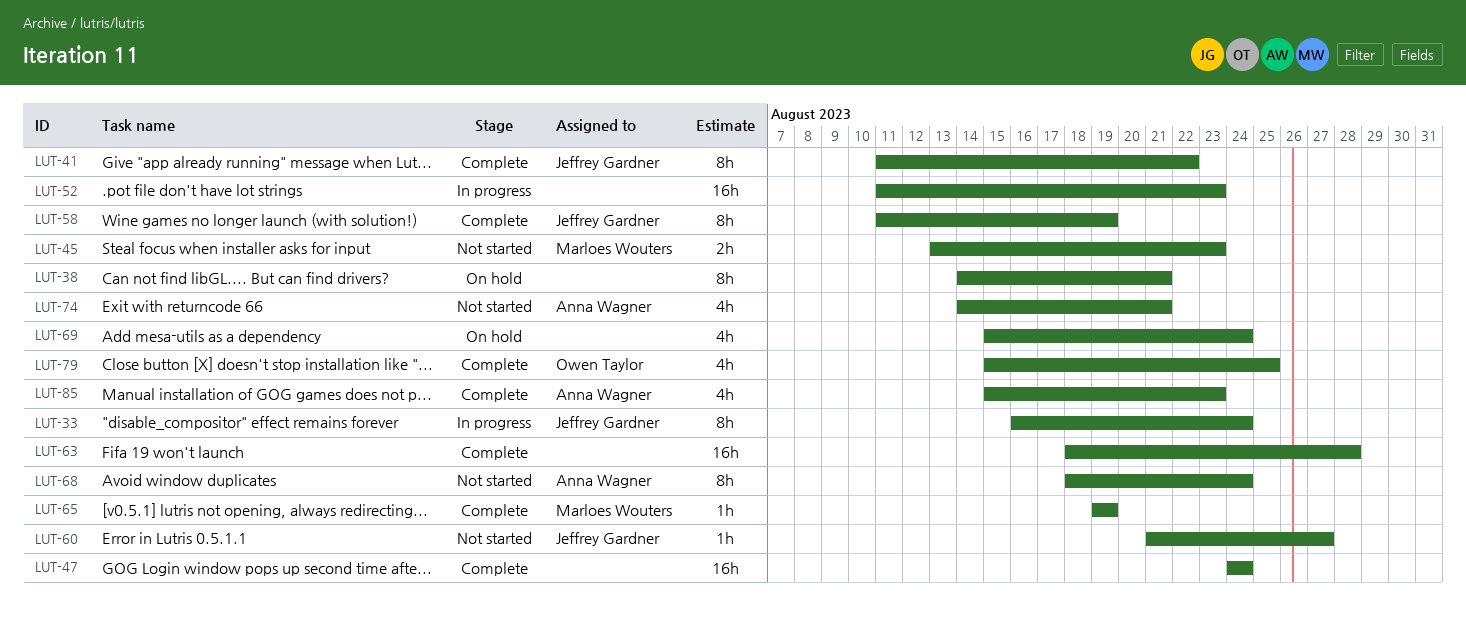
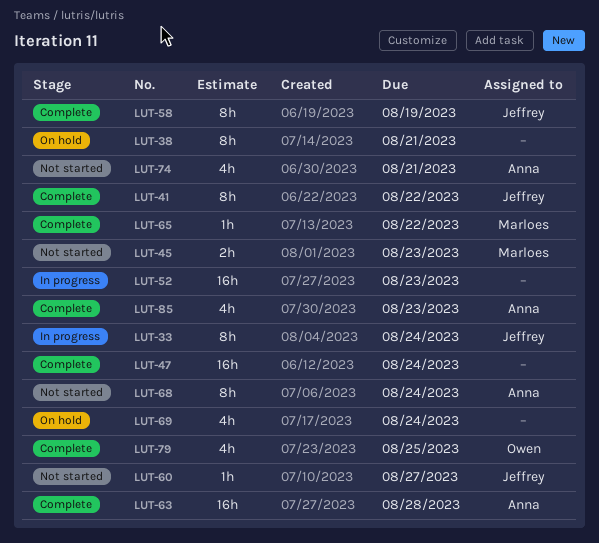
LUT-63, owner: none -> Anna Wagner
LUT-65, due: Aug 19 -> Aug 22

